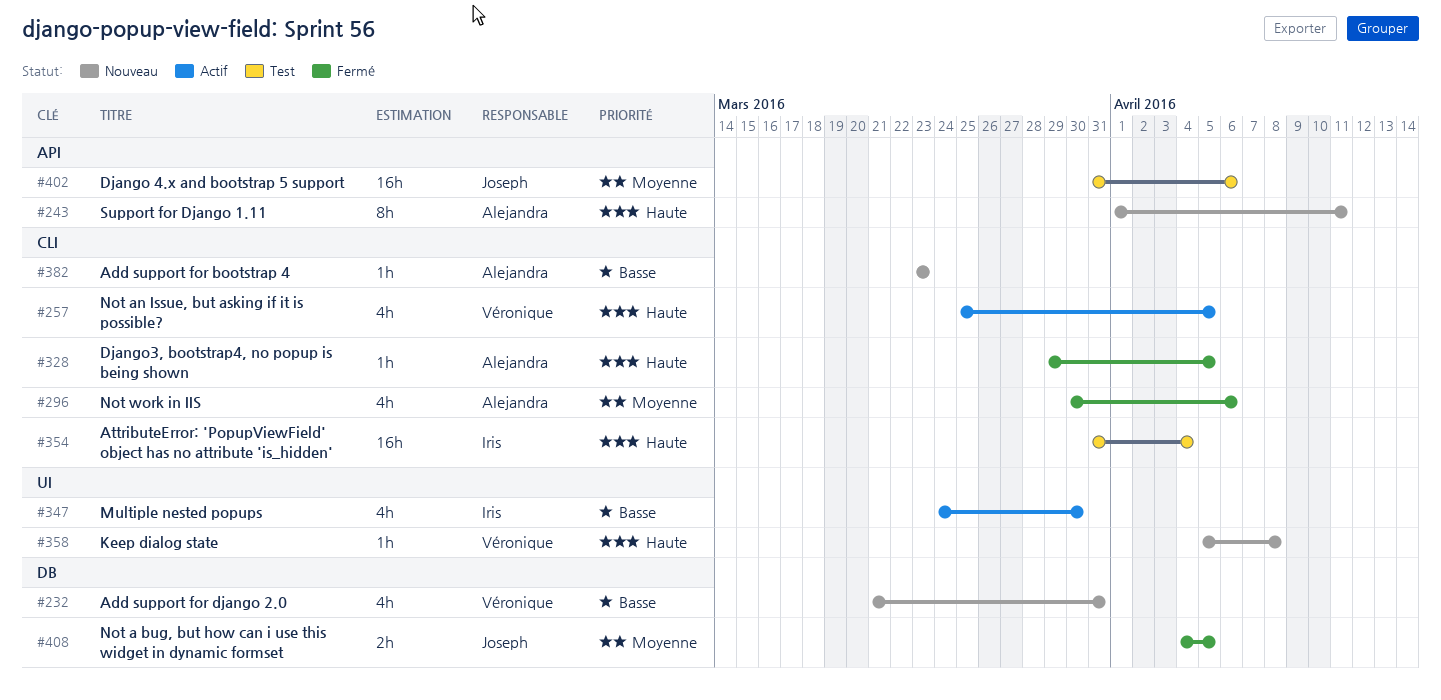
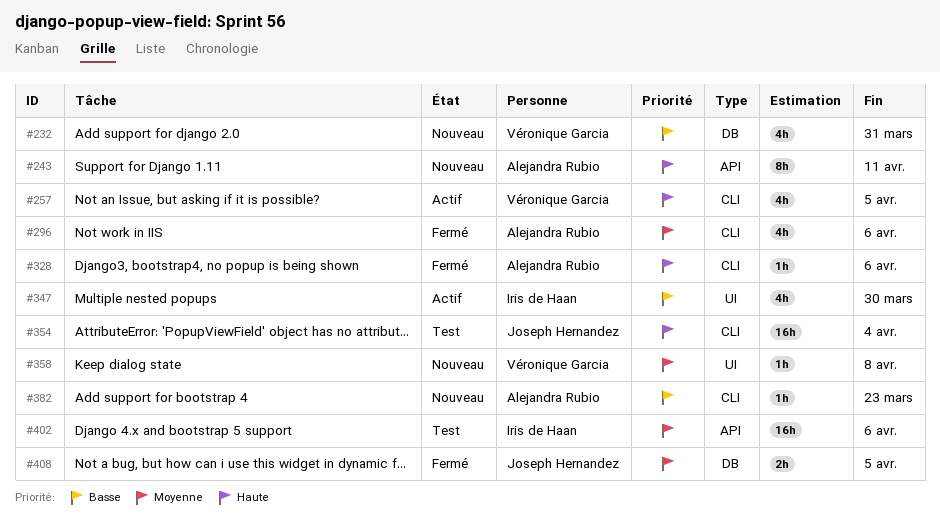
#328, due: Apr 5 -> Apr 6
#354, owner: Iris de Haan -> Joseph Hernandez
#358, priority: Haute -> Moyenne
#402, owner: Joseph Hernandez -> Iris de Haan

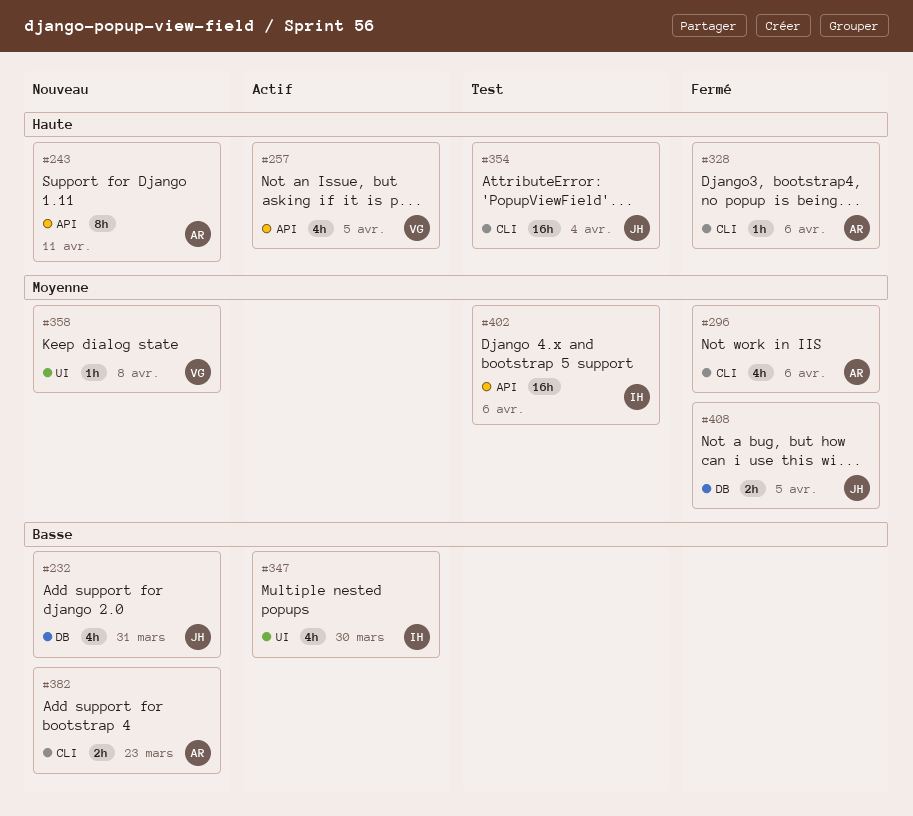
#232, owner: Véronique Garcia -> Joseph Hernandez
#257, label: CLI -> API
#382, estimate: 1h -> 2h

